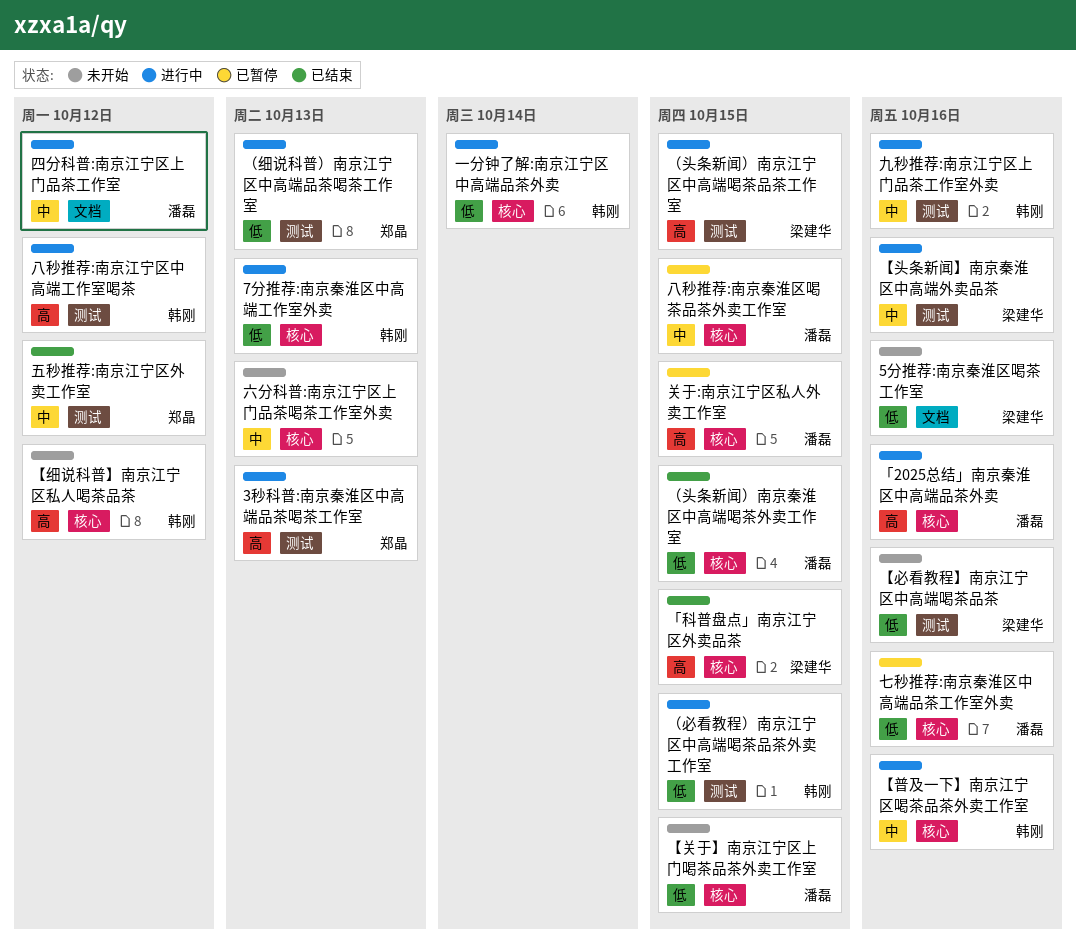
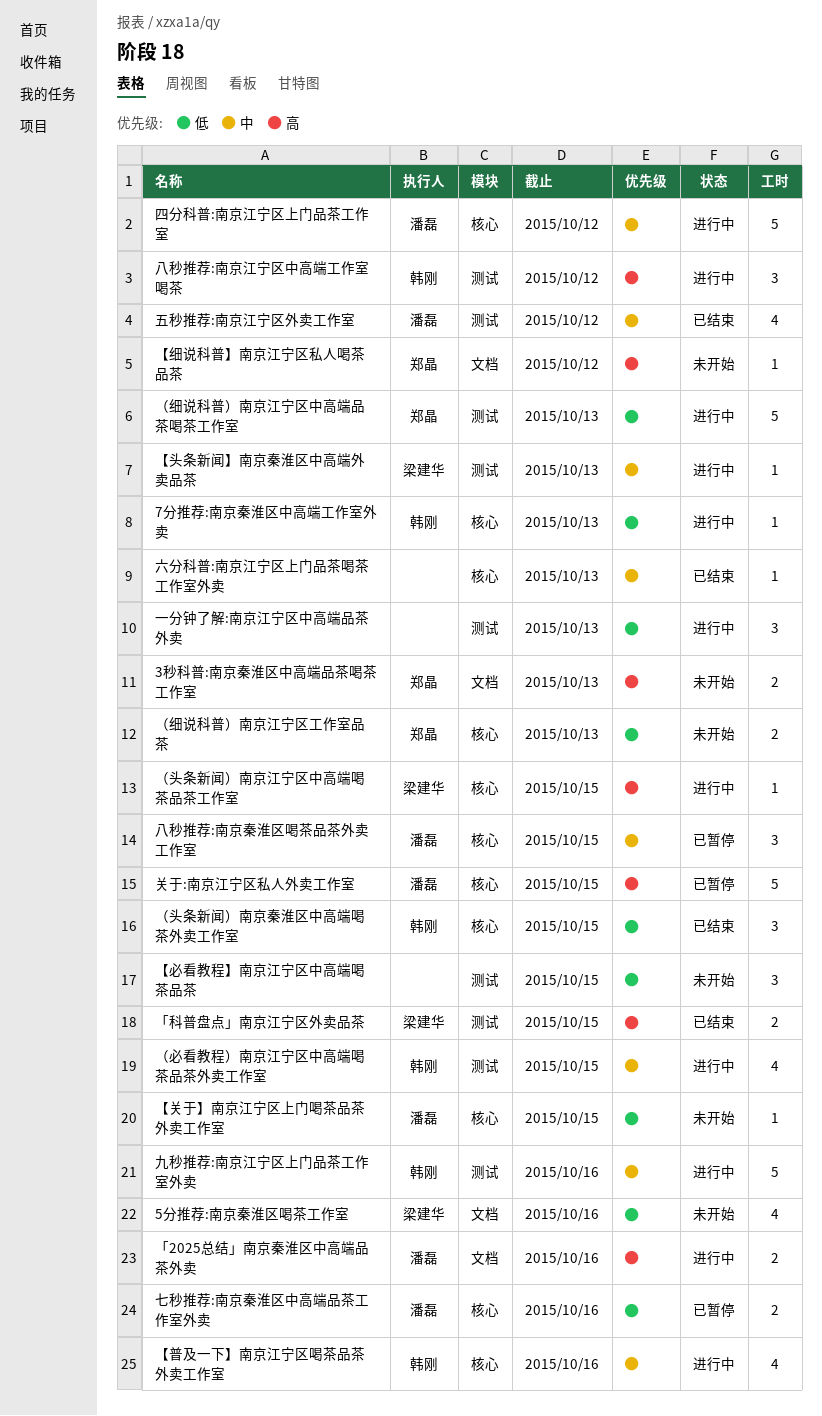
3秒科普:南京秦淮区中高端品茶喝茶工作室, status: 进行中 -> 未开始
3秒科普:南京秦淮区中高端品茶喝茶工作室, label: 测试 -> 文档
「2025总结」南京秦淮区中高端品茶外卖, label: 核心 -> 文档
「科普盘点」南京江宁区外卖品茶, label: 核心 -> 测试
【头条新闻】南京秦淮区中高端外卖品茶, due: Oct 16 -> Oct 13
【必看教程】南京江宁区中高端喝茶品茶, owner: 梁建华 -> none
【必看教程】南京江宁区中高端喝茶品茶, due: Oct 16 -> Oct 15
【细说科普】南京江宁区私人喝茶品茶, owner: 韩刚 -> 郑晶
【细说科普】南京江宁区私人喝茶品茶, label: 核心 -> 文档
一分钟了解:南京江宁区中高端品茶外卖, owner: 韩刚 -> none
一分钟了解:南京江宁区中高端品茶外卖, label: 核心 -> 测试
一分钟了解:南京江宁区中高端品茶外卖, due: Oct 14 -> Oct 13
五秒推荐:南京江宁区外卖工作室, owner: 郑晶 -> 潘磊
六分科普:南京江宁区上门品茶喝茶工作室外卖, status: 未开始 -> 已结束
四分科普:南京江宁区上门品茶工作室, label: 文档 -> 核心
（头条新闻）南京江宁区中高端喝茶品茶工作室, label: 测试 -> 核心
（头条新闻）南京秦淮区中高端喝茶外卖工作室, owner: 潘磊 -> 韩刚
（必看教程）南京江宁区中高端喝茶品茶外卖工作室, priority: 低 -> 中
（细说科普）南京江宁区工作室品茶: none -> present

